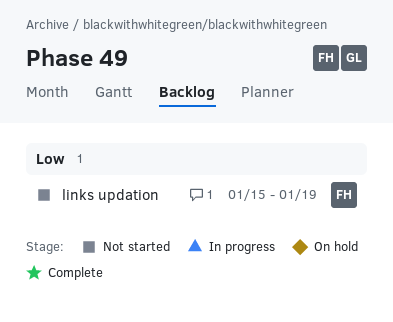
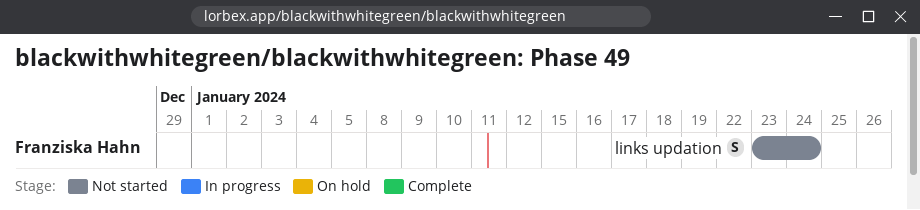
links updation, start: Jan 15 -> Jan 23
links updation, due: Jan 19 -> Jan 24

